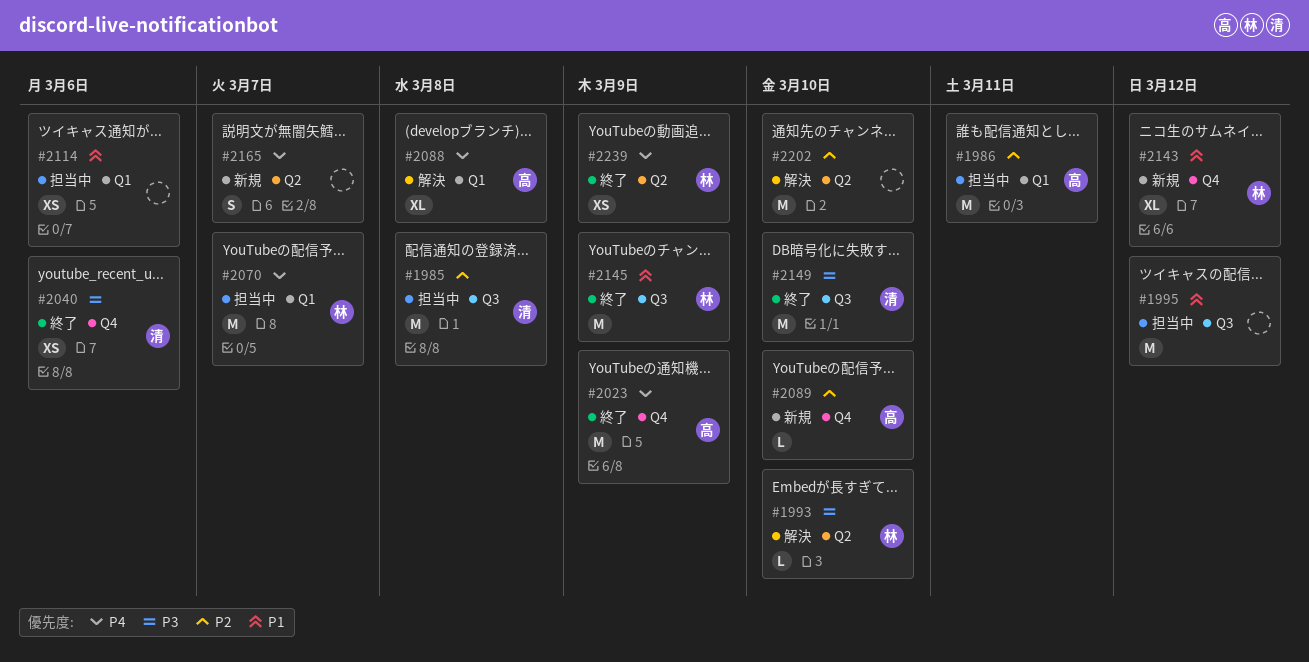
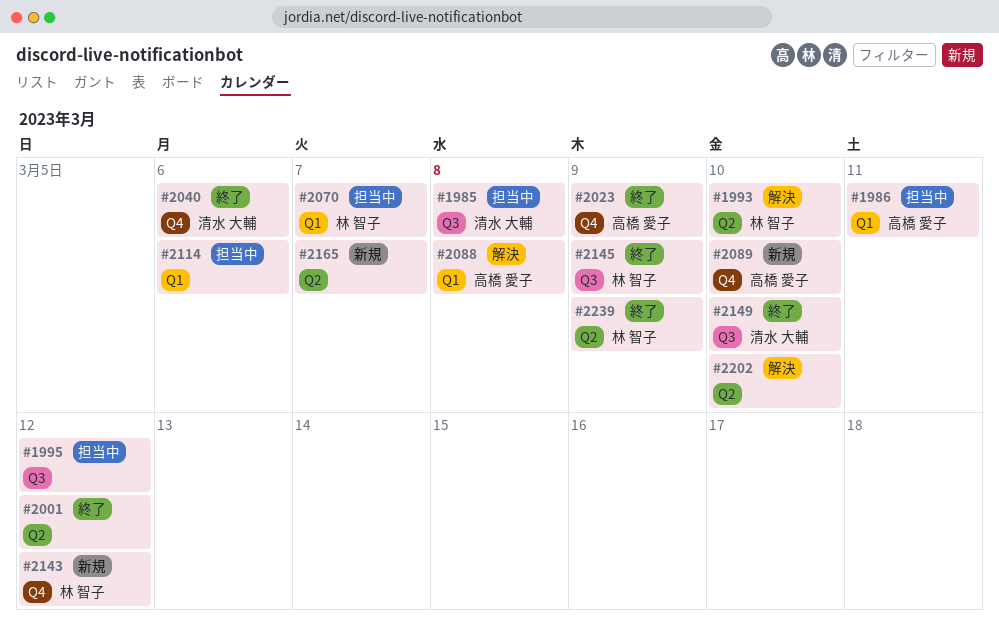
#2001: none -> present

